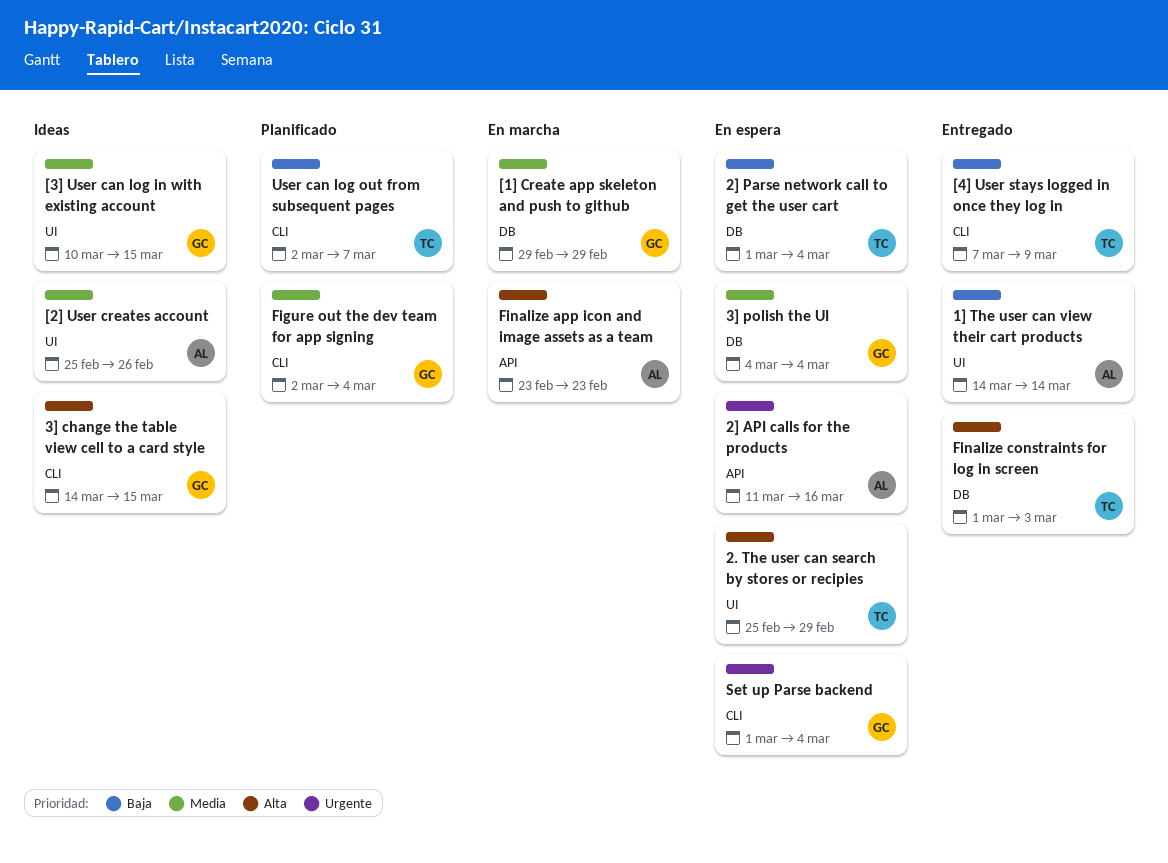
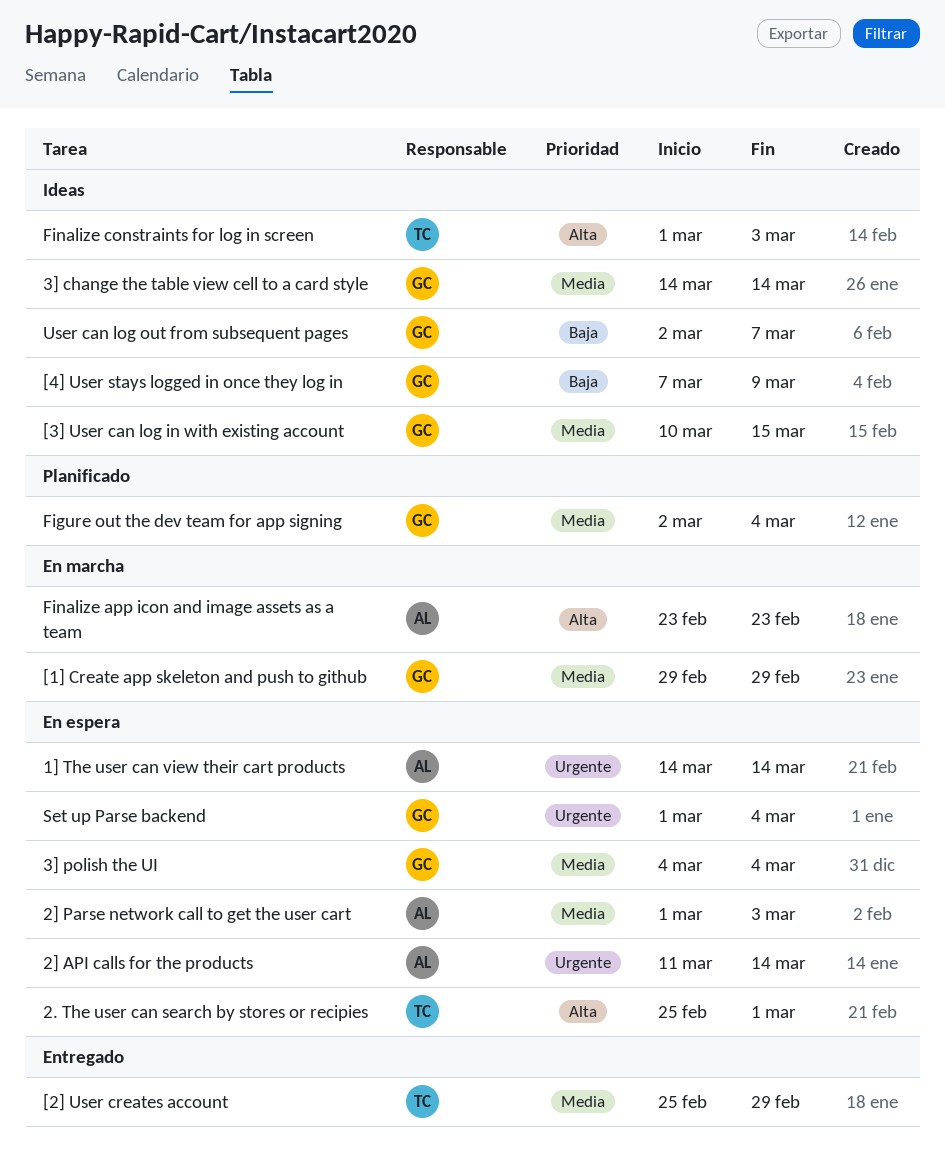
1] The user can view their cart products, status: Entregado -> En espera
1] The user can view their cart products, priority: Baja -> Urgente
2. The user can search by stores or recipies, due: Feb 29 -> Mar 1
2] API calls for the products, due: Mar 16 -> Mar 14
2] Parse network call to get the user cart, owner: TC -> AL
2] Parse network call to get the user cart, priority: Baja -> Media
2] Parse network call to get the user cart, due: Mar 4 -> Mar 3
3] change the table view cell to a card style, priority: Alta -> Media
3] change the table view cell to a card style, due: Mar 15 -> Mar 14
[2] User creates account, status: Ideas -> Entregado
[2] User creates account, owner: AL -> TC
[2] User creates account, due: Feb 26 -> Feb 29
[4] User stays logged in once they log in, status: Entregado -> Ideas
[4] User stays logged in once they log in, owner: TC -> GC
Finalize constraints for log in screen, status: Entregado -> Ideas
User can log out from subsequent pages, status: Planificado -> Ideas
User can log out from subsequent pages, owner: TC -> GC

